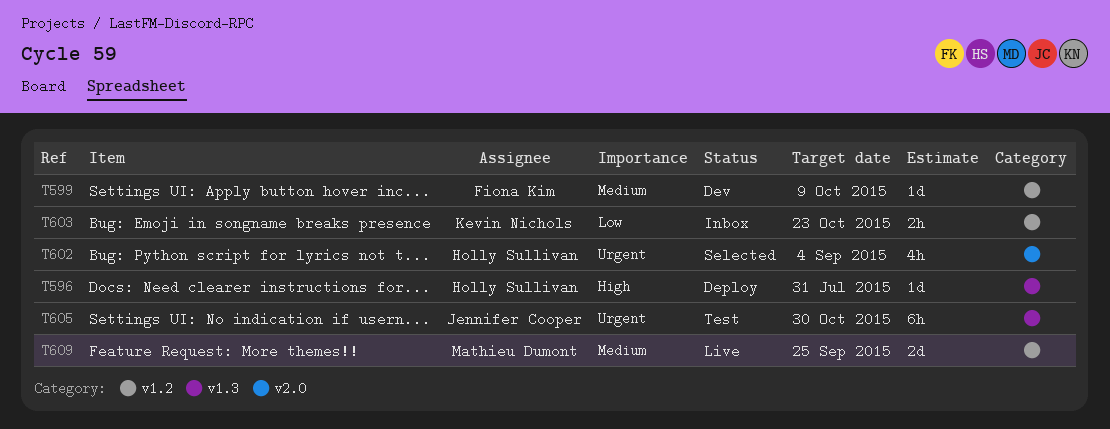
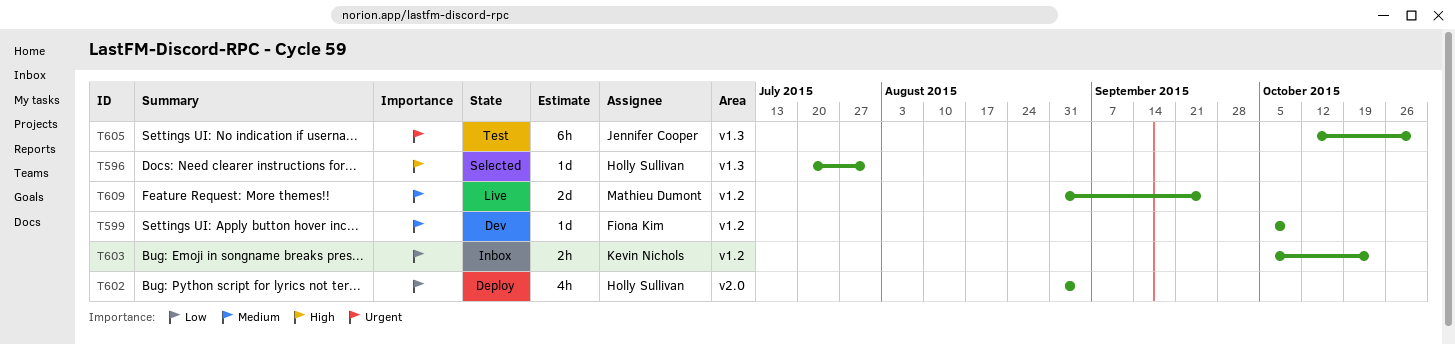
T596, status: Deploy -> Selected
T602, status: Selected -> Deploy
T602, priority: Urgent -> Low

